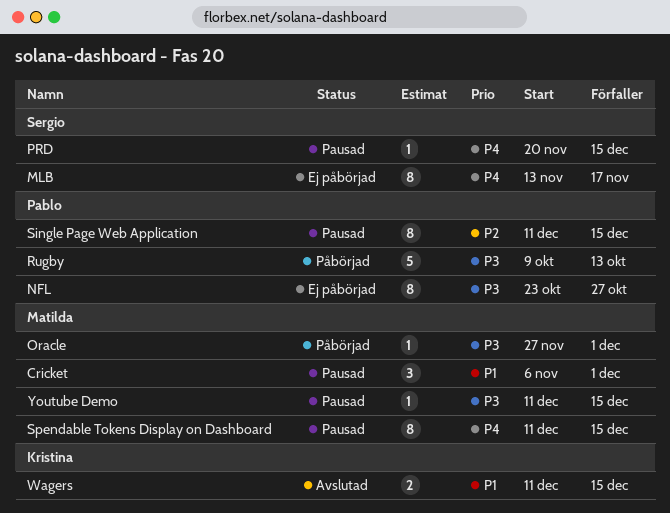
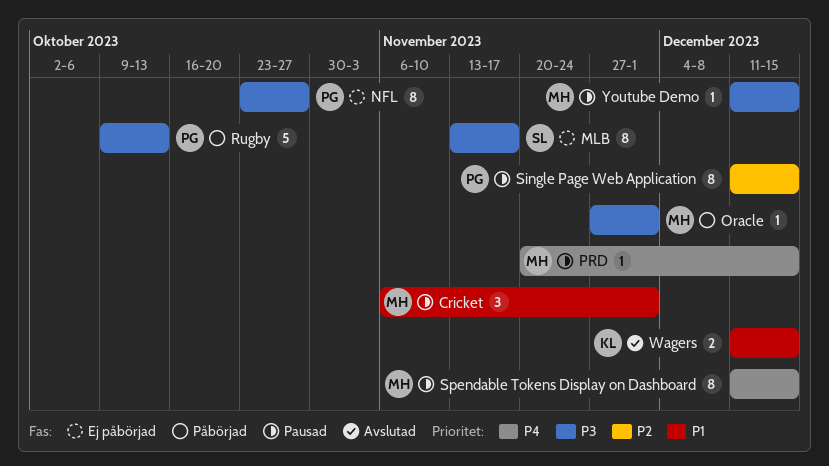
MLB, priority: P4 -> P3
PRD, owner: Sergio -> Matilda

